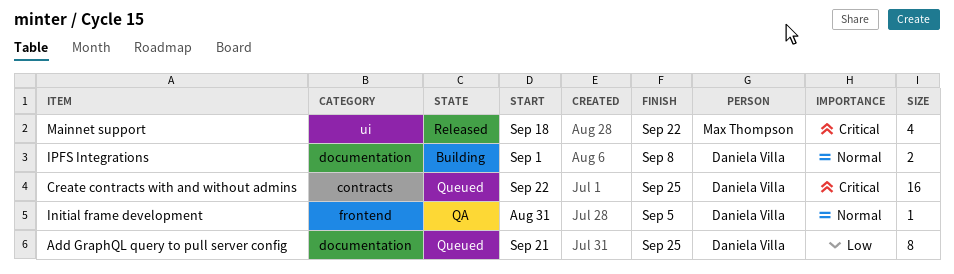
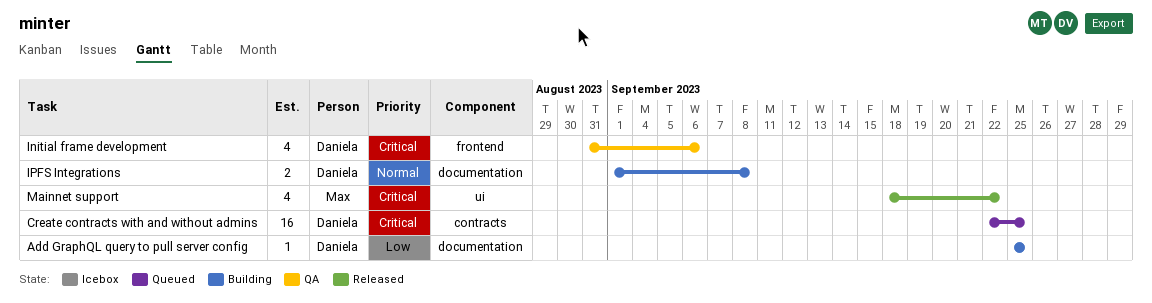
Add GraphQL query to pull server config, status: Queued -> Building
Add GraphQL query to pull server config, estimate: 8 -> 1
Add GraphQL query to pull server config, start: Sep 21 -> Sep 25
Initial frame development, priority: Normal -> Critical
Initial frame development, estimate: 1 -> 4
Initial frame development, due: Sep 5 -> Sep 6

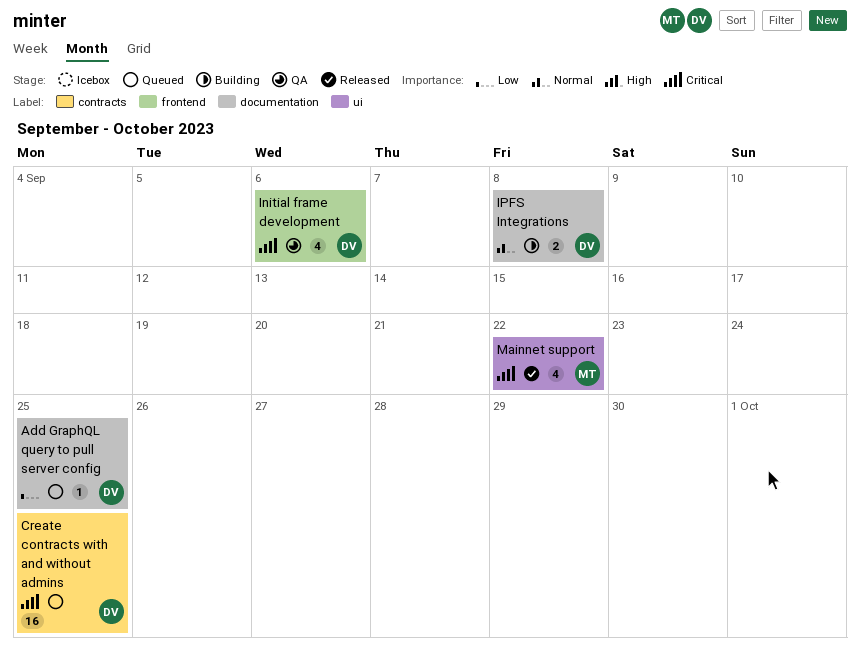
Add GraphQL query to pull server config, status: Building -> Queued

